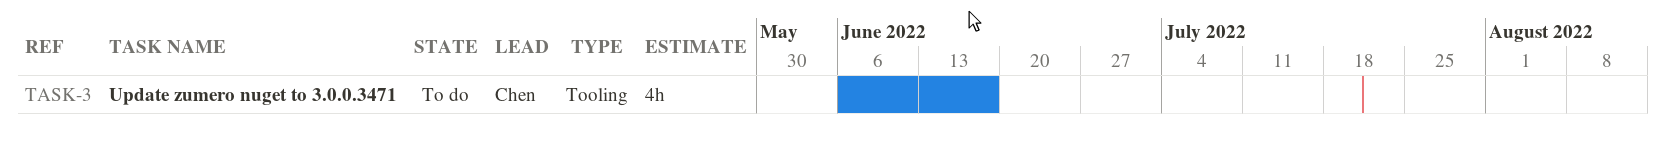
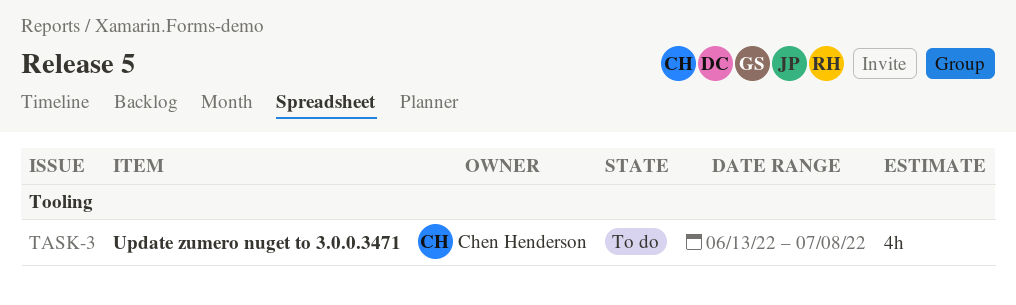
TASK-3, start: Jun 6 -> Jun 13
TASK-3, due: Jun 17 -> Jul 8

